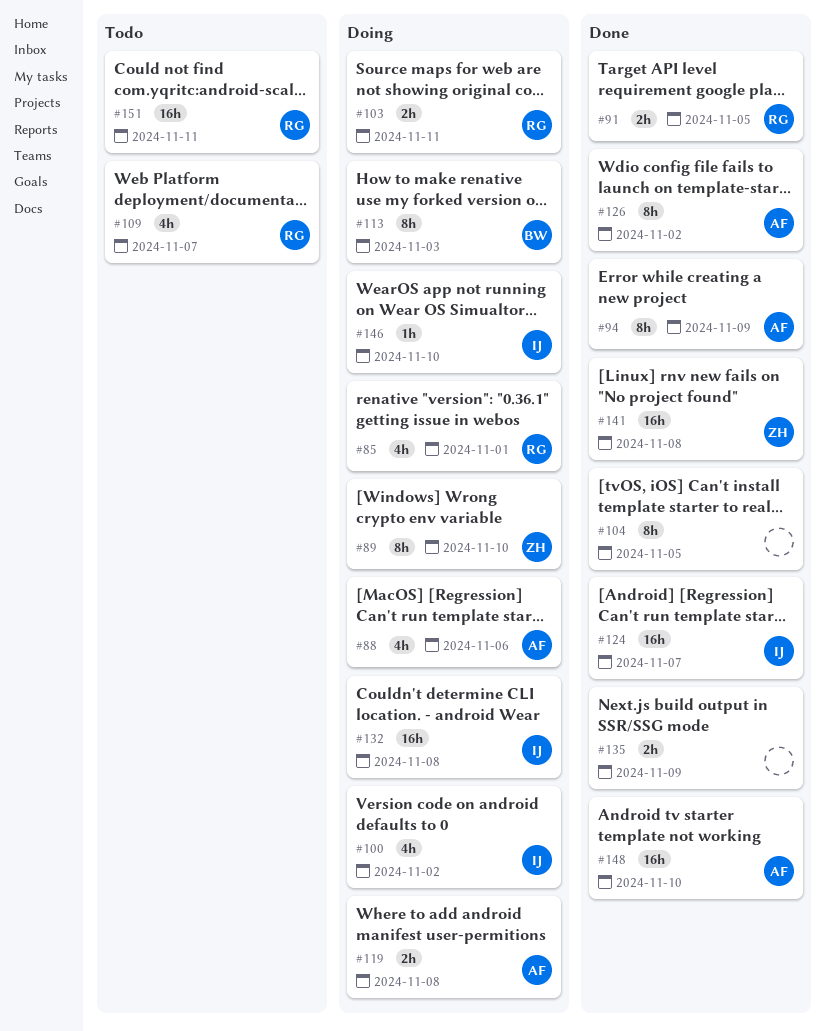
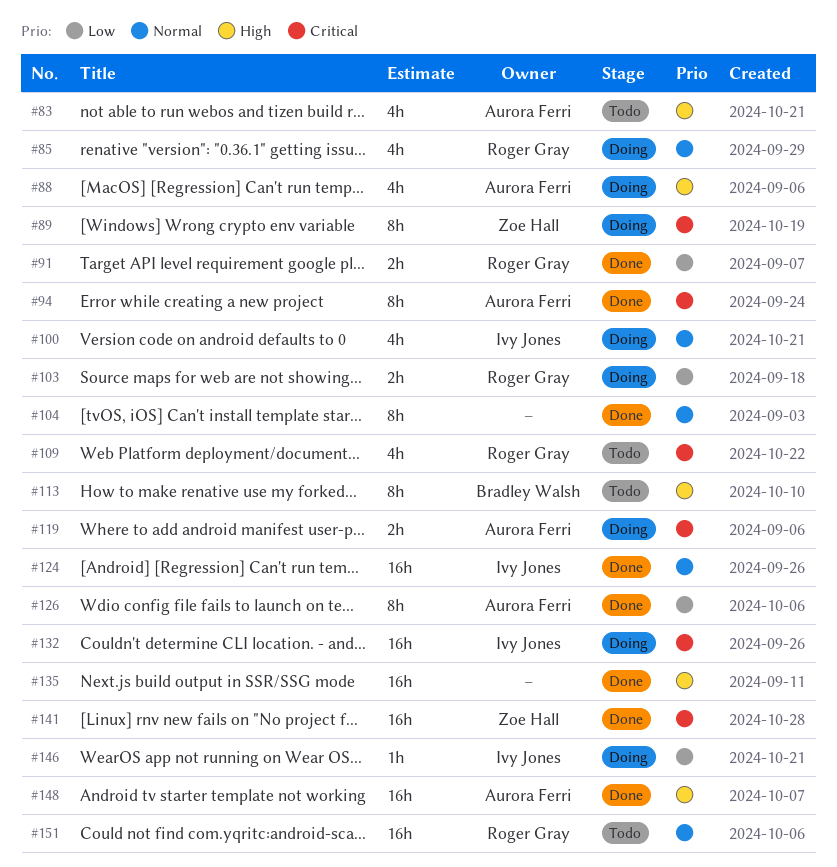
#83: none -> present
#113, status: Doing -> Todo
#135, estimate: 2h -> 16h

